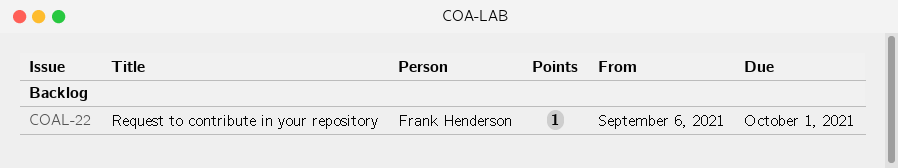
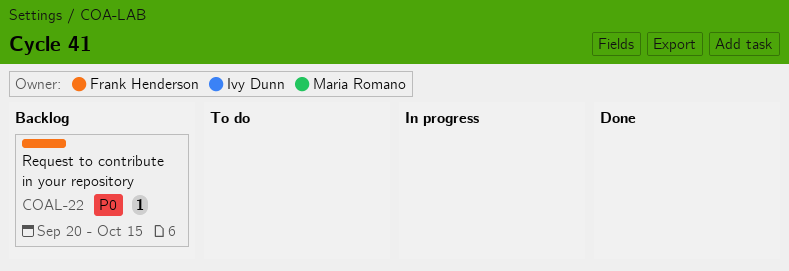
COAL-22, start: Sep 6 -> Sep 20
COAL-22, due: Oct 1 -> Oct 15

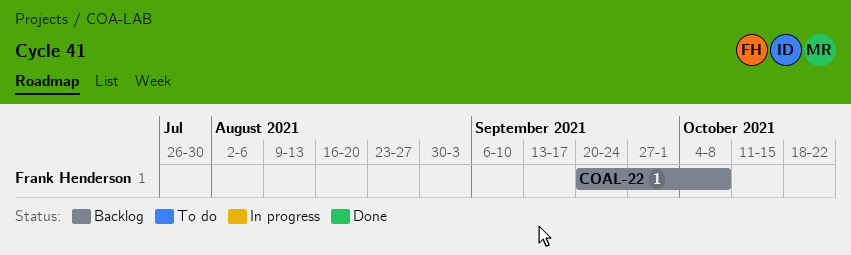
COAL-22, due: Oct 15 -> Oct 8

